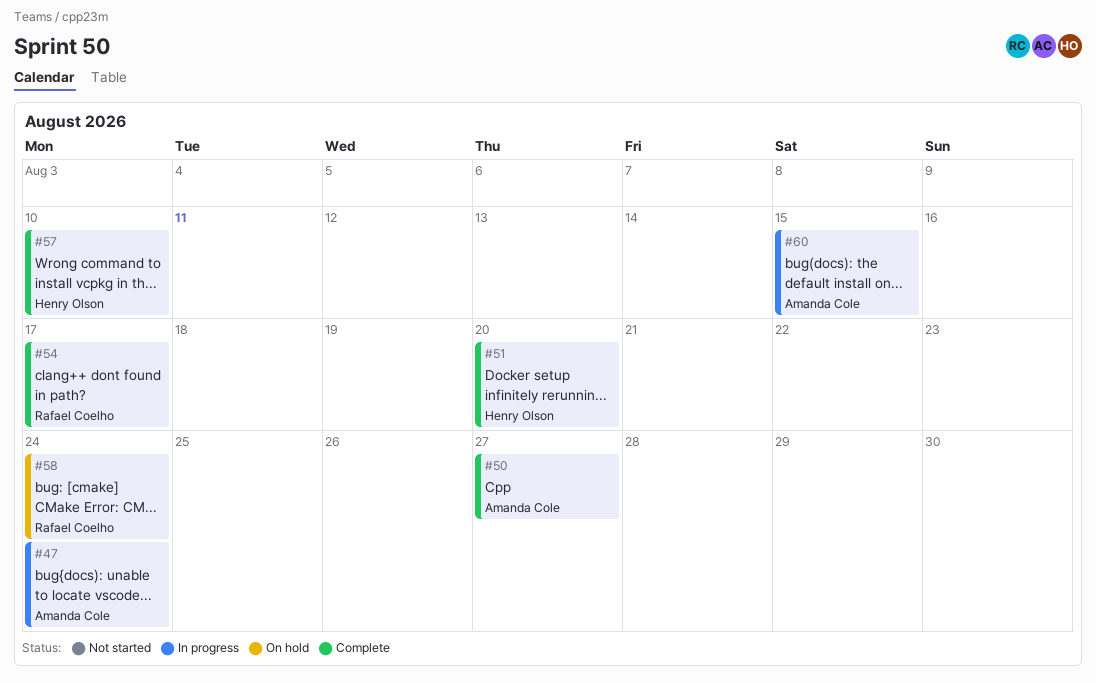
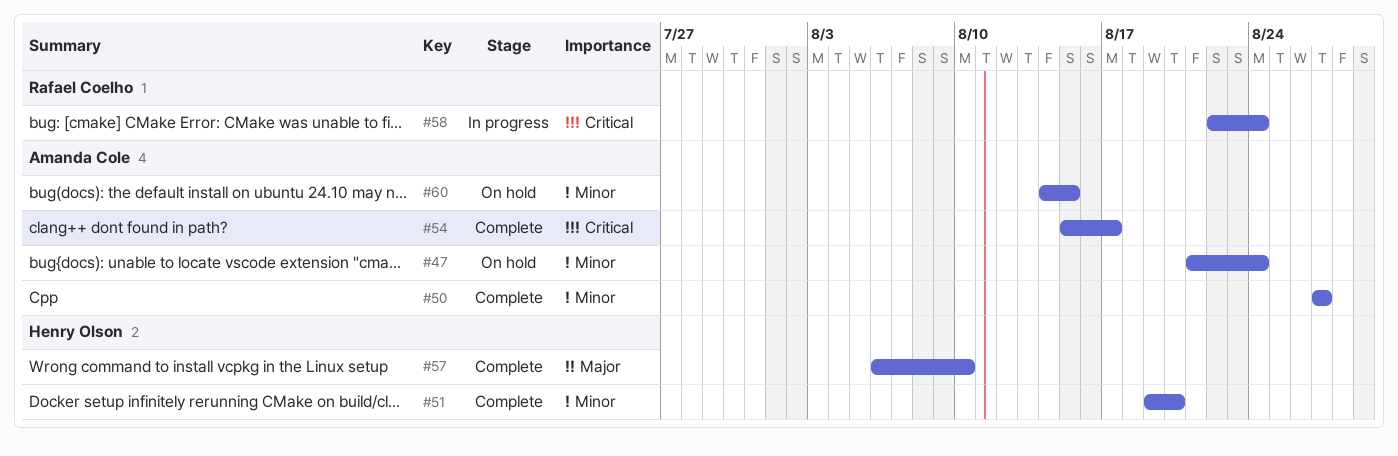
#47, status: In progress -> On hold
#54, owner: Rafael Coelho -> Amanda Cole
#58, status: On hold -> In progress
#60, status: In progress -> On hold

